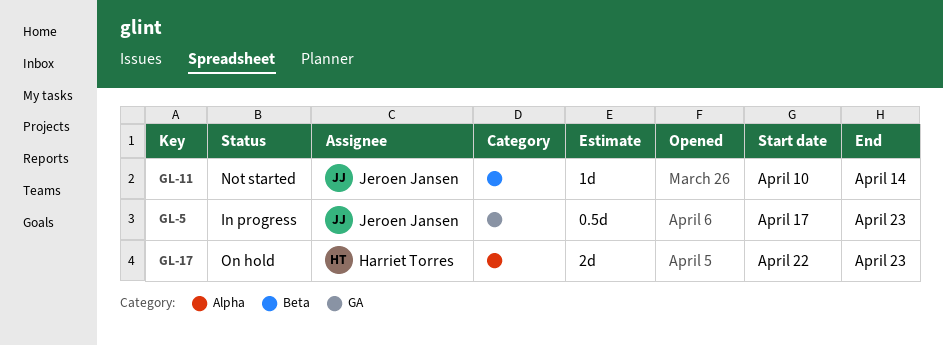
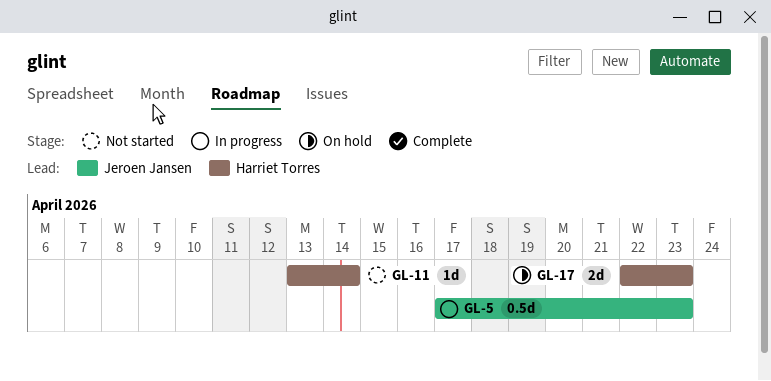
GL-11, owner: Jeroen Jansen -> Harriet Torres
GL-11, start: Apr 10 -> Apr 13

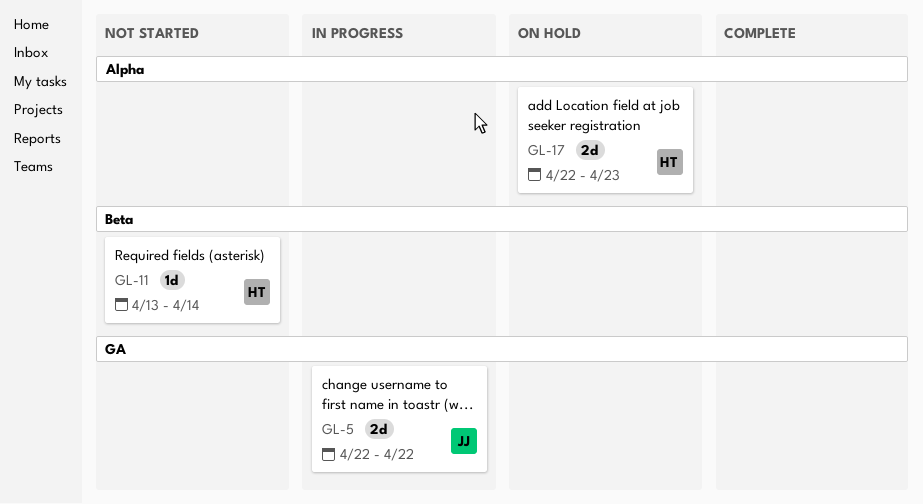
GL-5, estimate: 0.5d -> 2d
GL-5, start: Apr 17 -> Apr 22
GL-5, due: Apr 23 -> Apr 22

